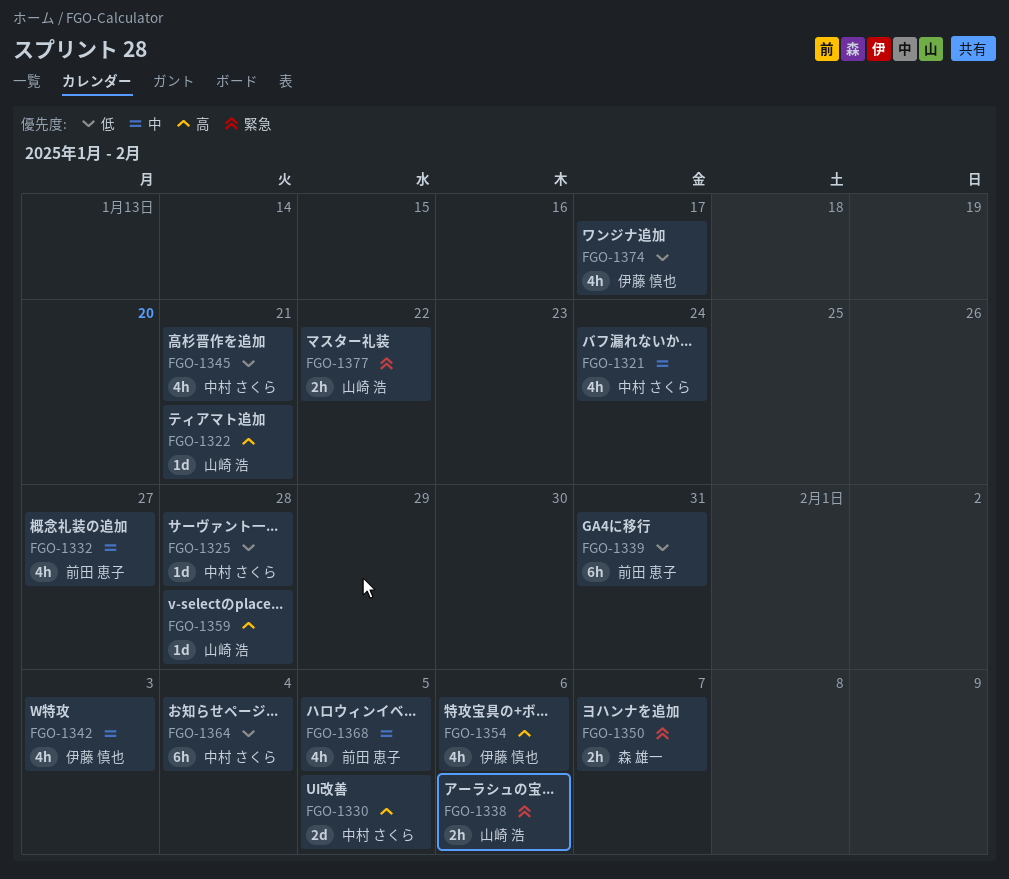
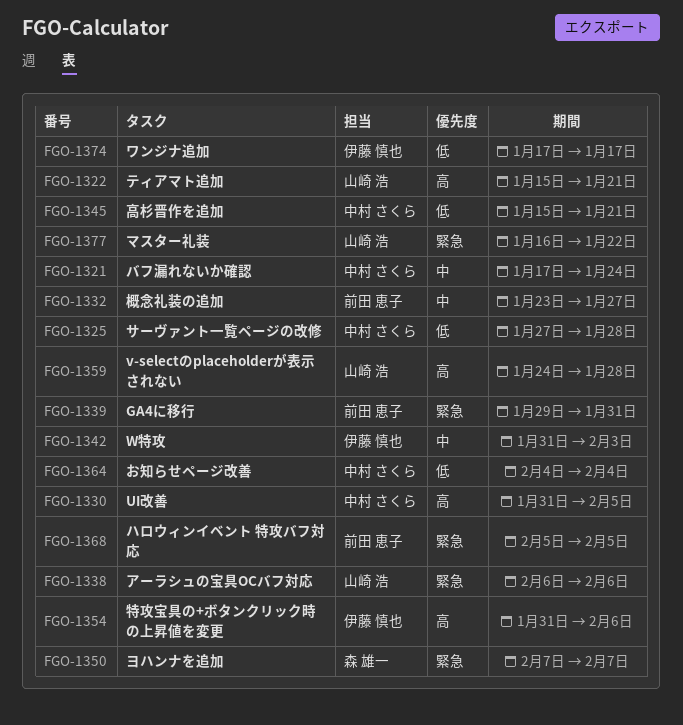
FGO-1339, priority: 低 -> 緊急
FGO-1368, priority: 中 -> 緊急

